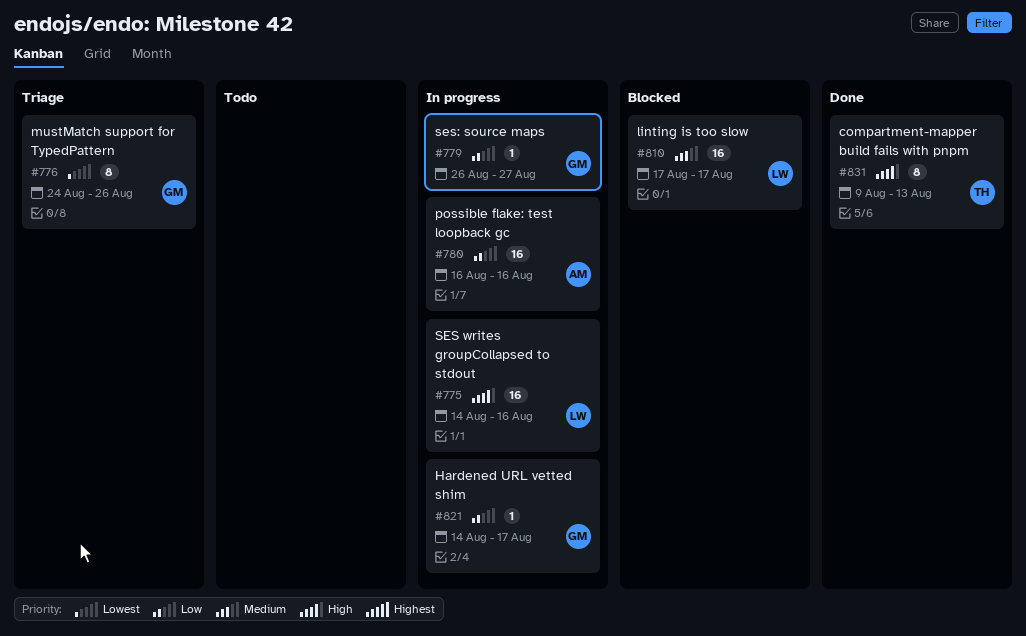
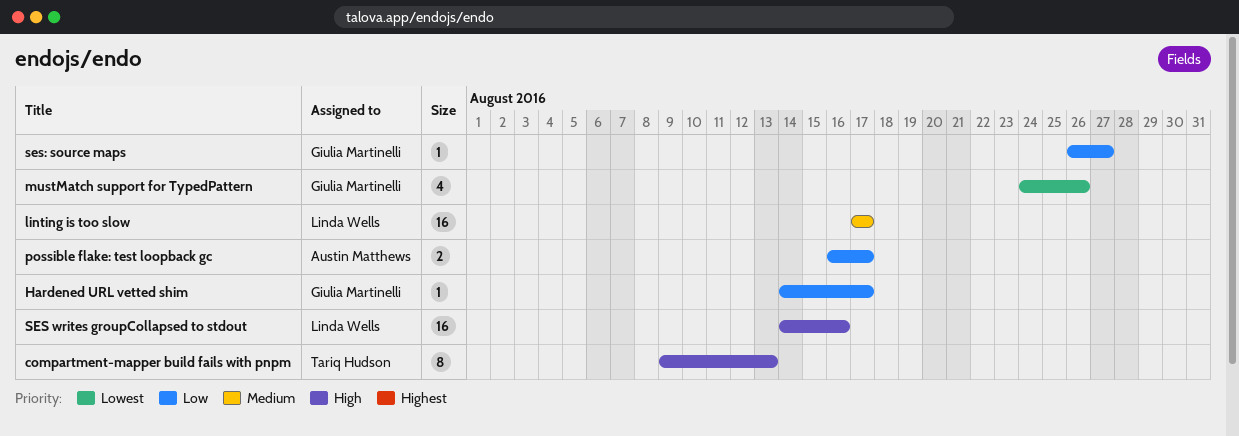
mustMatch support for TypedPattern, estimate: 8 -> 4
possible flake: test loopback gc, estimate: 16 -> 2
possible flake: test loopback gc, due: Aug 16 -> Aug 17

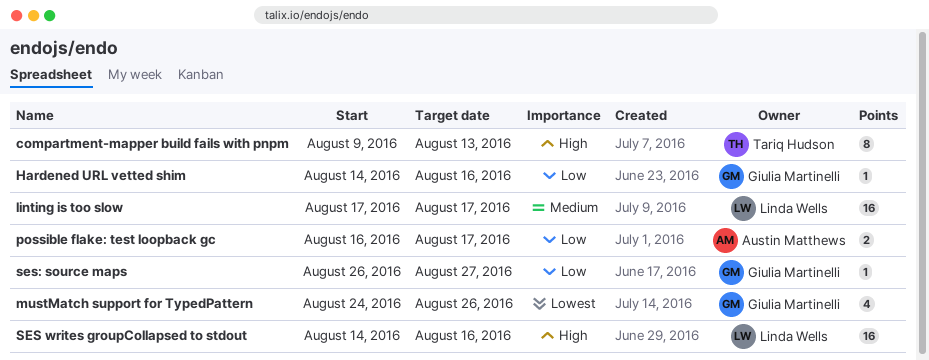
Hardened URL vetted shim, due: Aug 17 -> Aug 16

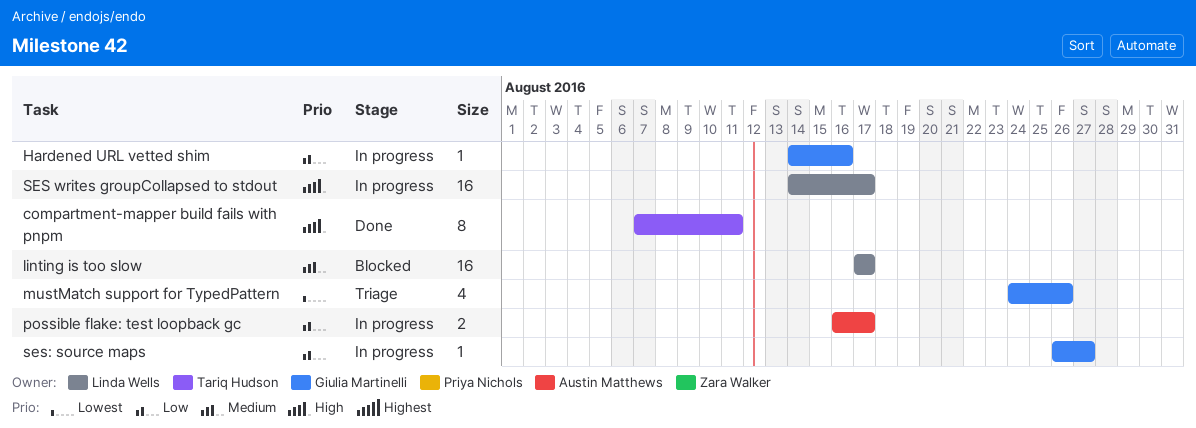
compartment-mapper build fails with pnpm, start: Aug 9 -> Aug 7
compartment-mapper build fails with pnpm, due: Aug 13 -> Aug 11
SES writes groupCollapsed to stdout, due: Aug 16 -> Aug 17

